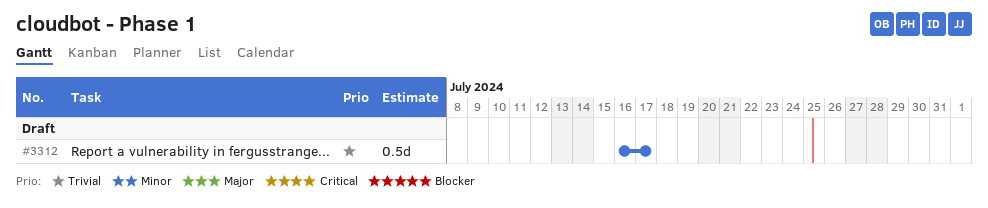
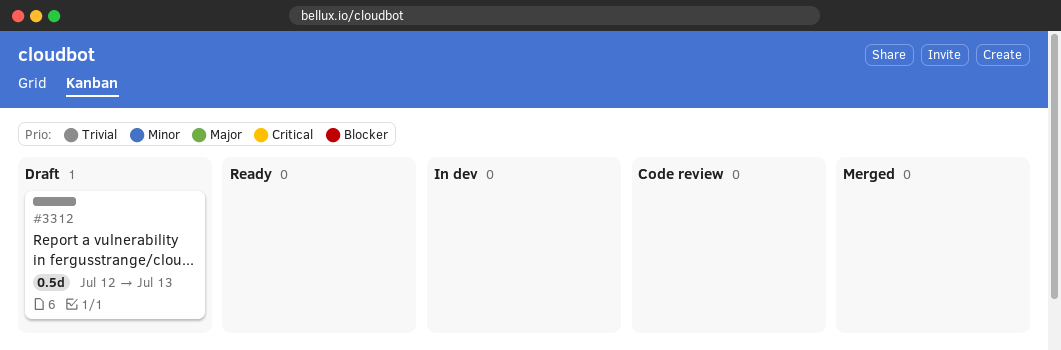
#3312, start: Jul 16 -> Jul 12
#3312, due: Jul 17 -> Jul 13

